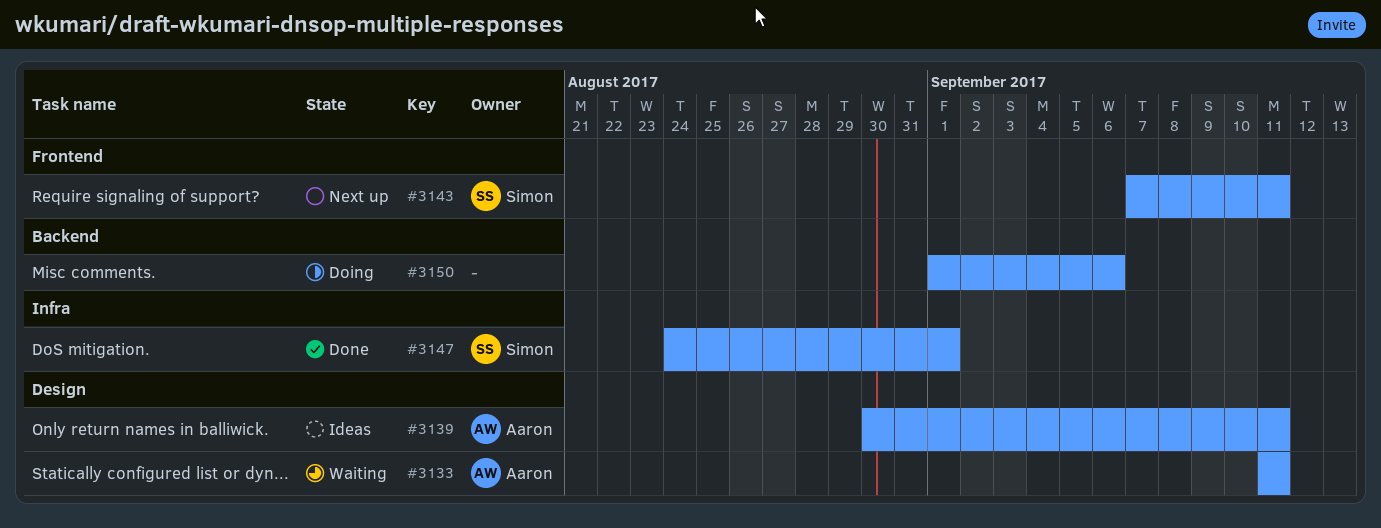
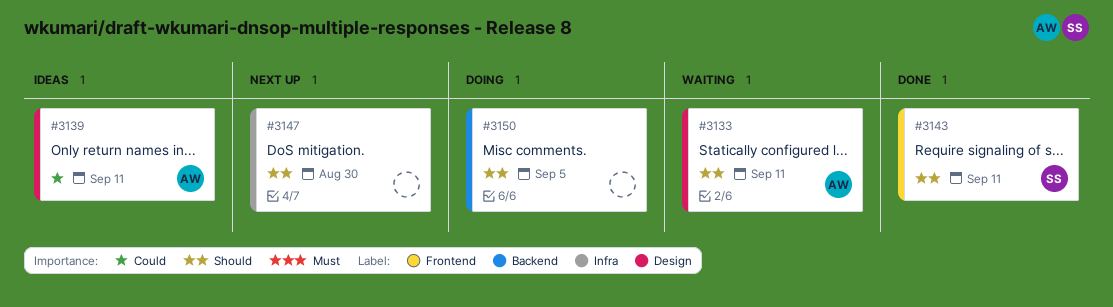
#3143, status: Next up -> Done
#3147, status: Done -> Next up
#3147, owner: Simon -> none
#3147, due: Sep 1 -> Aug 30
#3150, due: Sep 6 -> Sep 5

